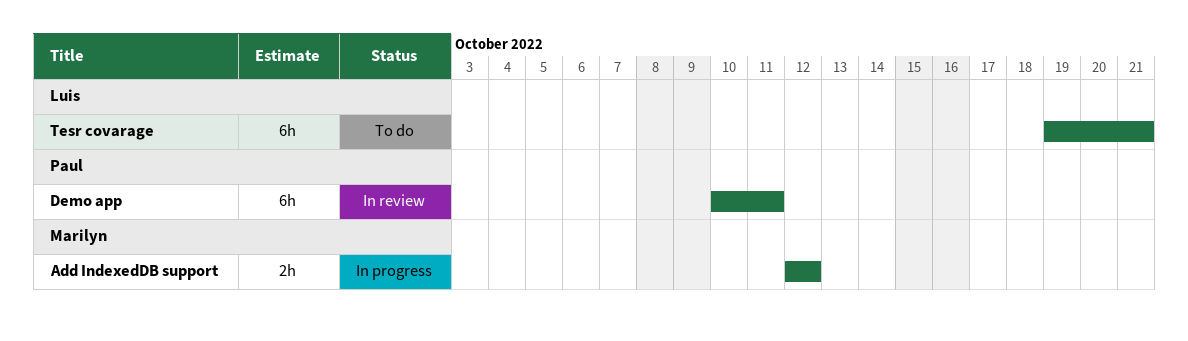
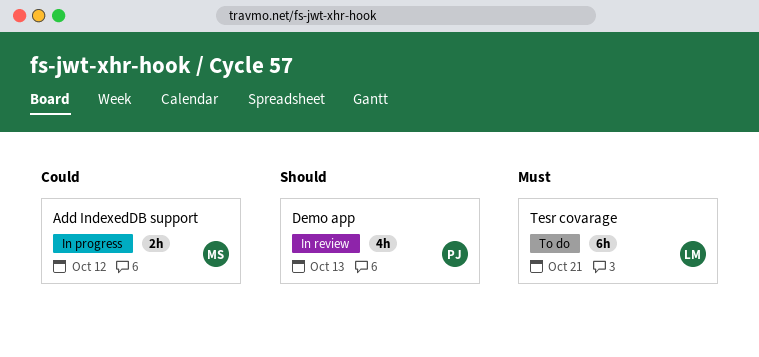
Demo app, estimate: 6h -> 4h
Demo app, due: Oct 11 -> Oct 13

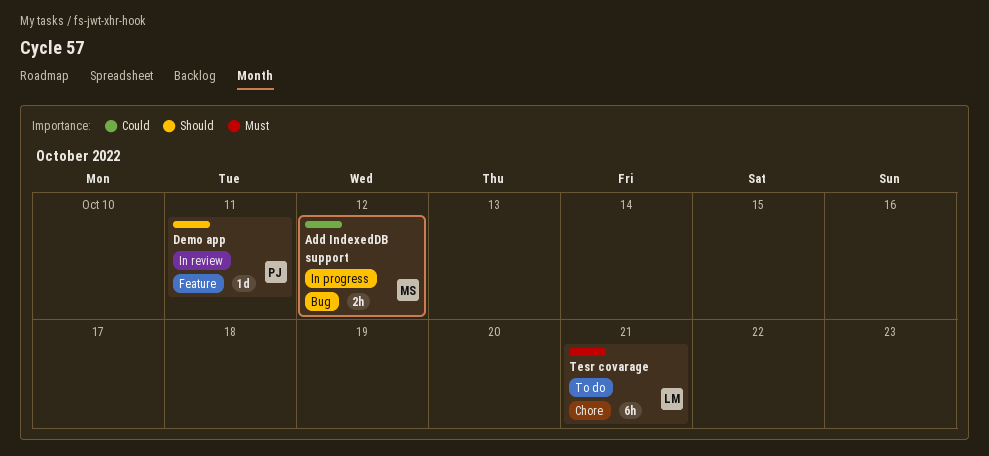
Demo app, estimate: 4h -> 1d
Demo app, due: Oct 13 -> Oct 11

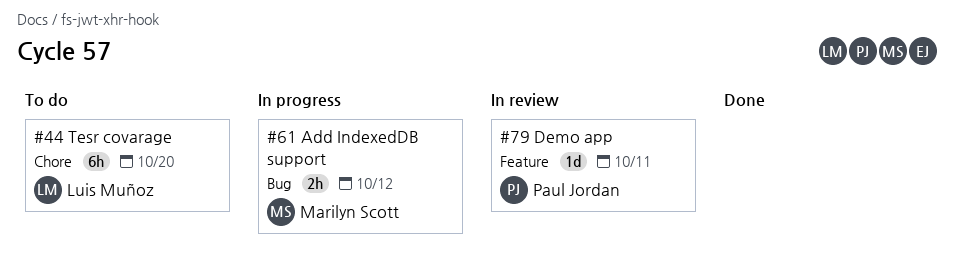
Tesr covarage, due: Oct 21 -> Oct 20

